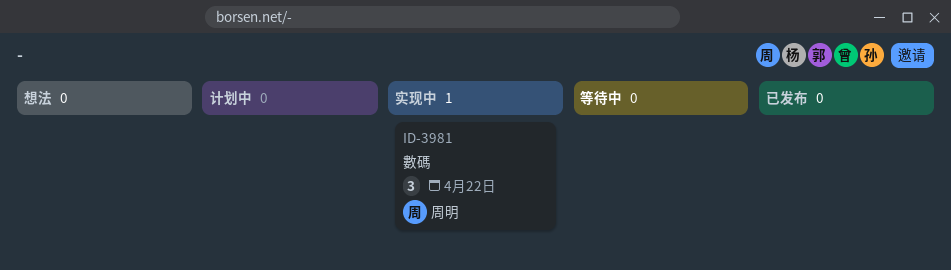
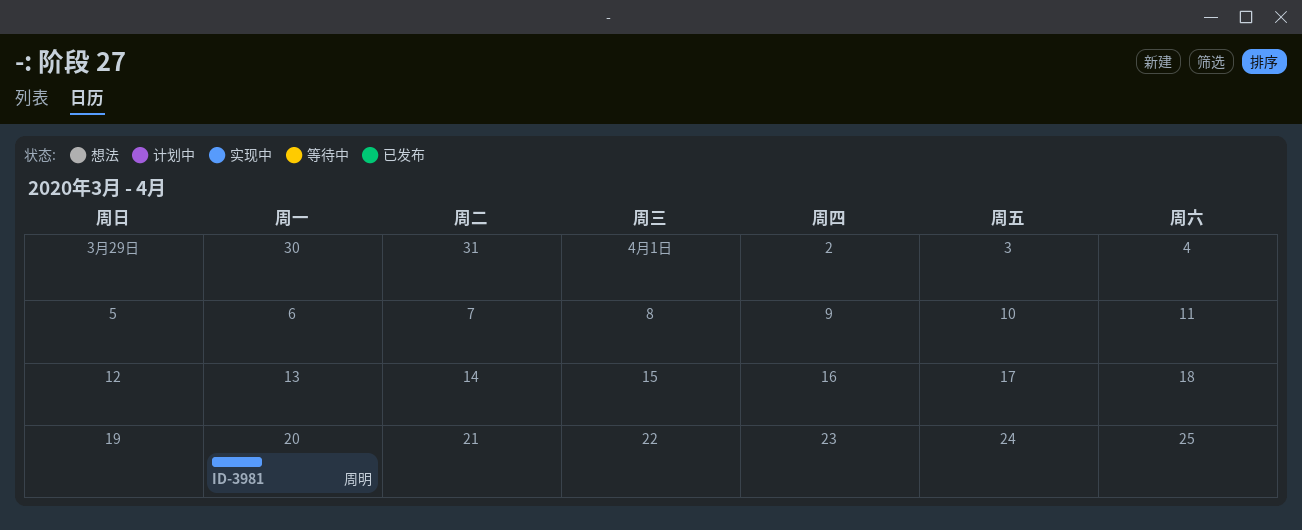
ID-3981, due: Apr 22 -> Apr 20

